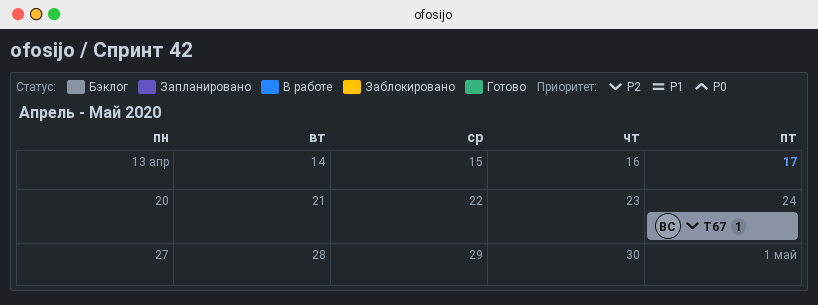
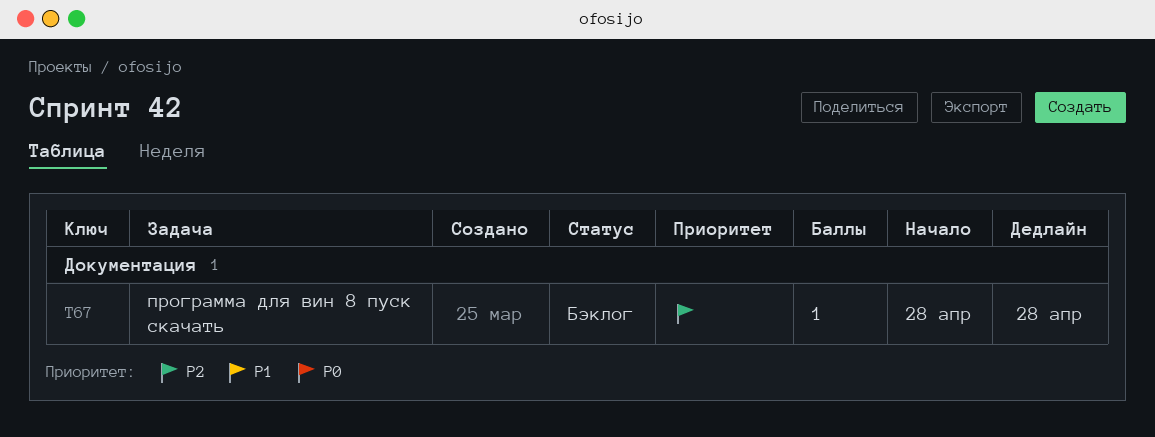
T67, start: Apr 24 -> Apr 28
T67, due: Apr 24 -> Apr 28

